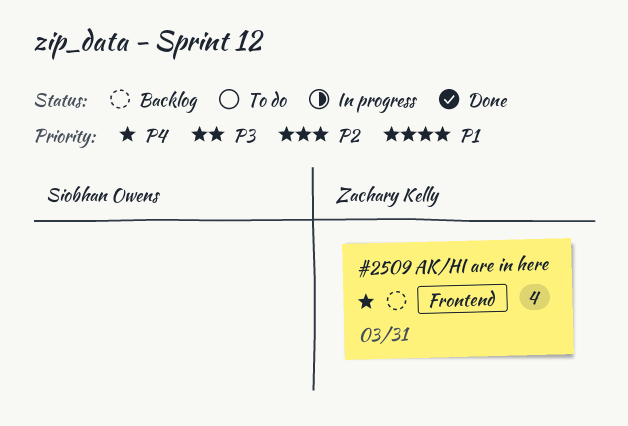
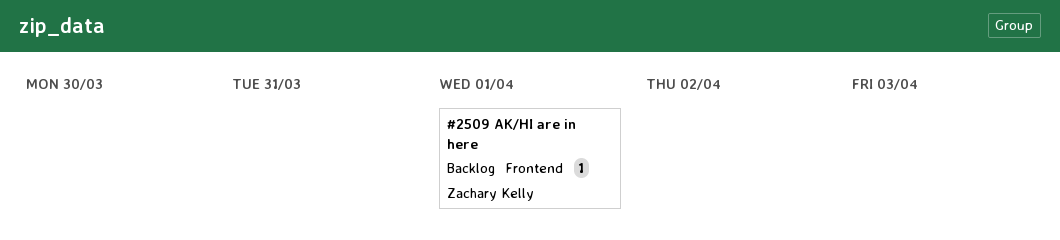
#2509, estimate: 4 -> 1
#2509, due: Mar 31 -> Apr 1

